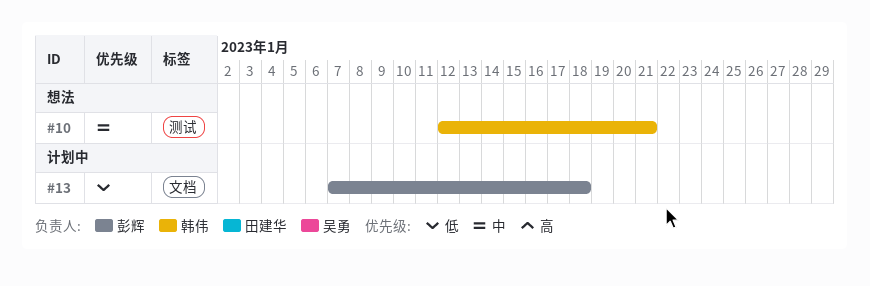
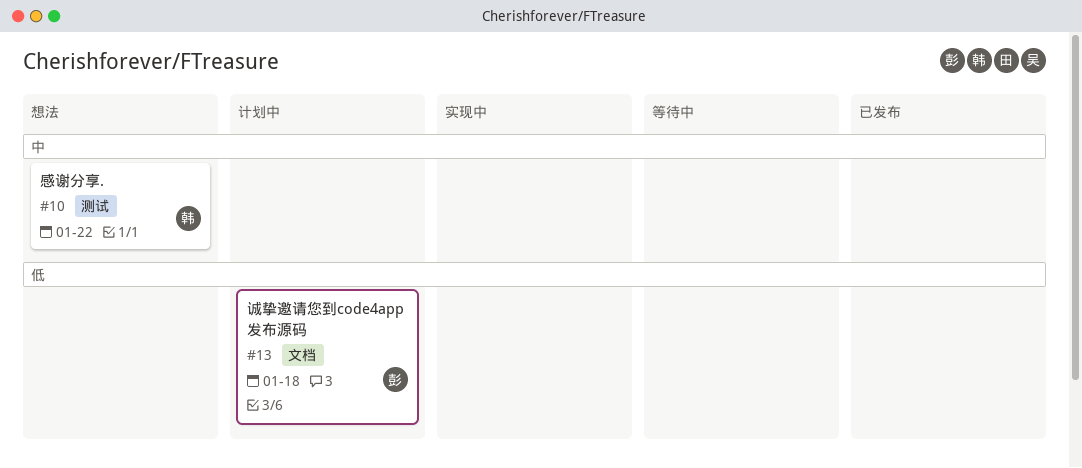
#10, due: Jan 21 -> Jan 22

